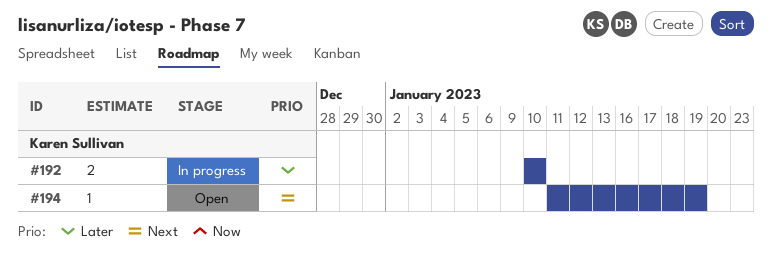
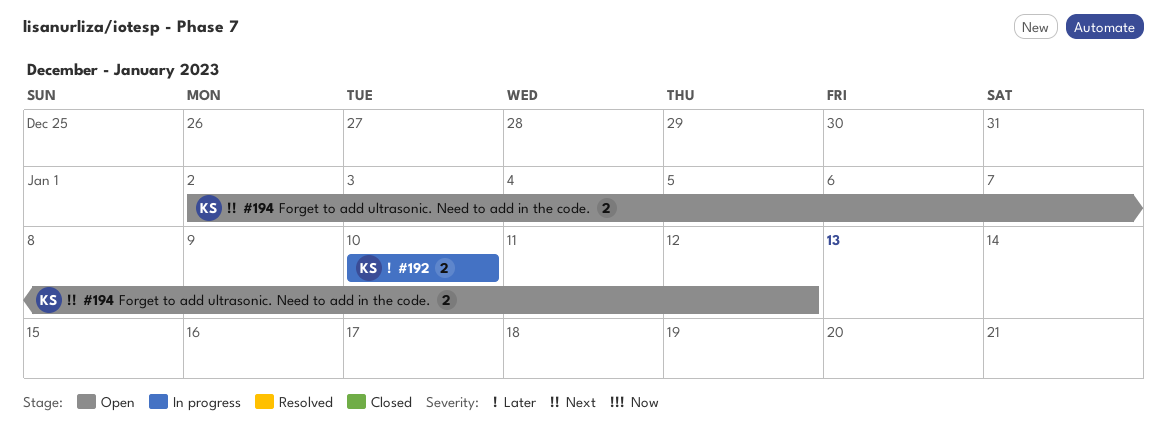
#194, estimate: 1 -> 2
#194, start: Jan 11 -> Jan 2
#194, due: Jan 19 -> Jan 12

